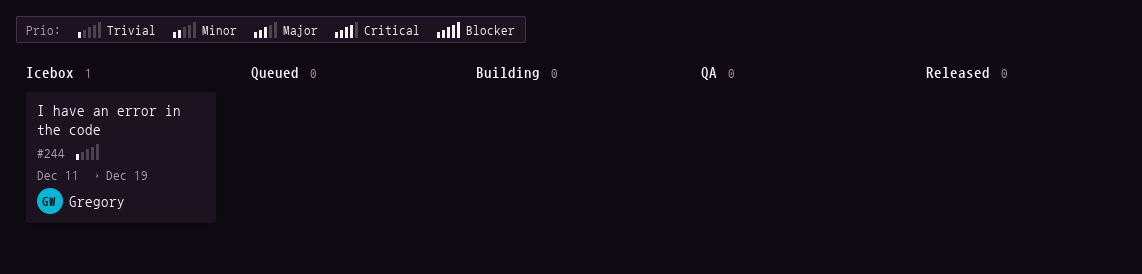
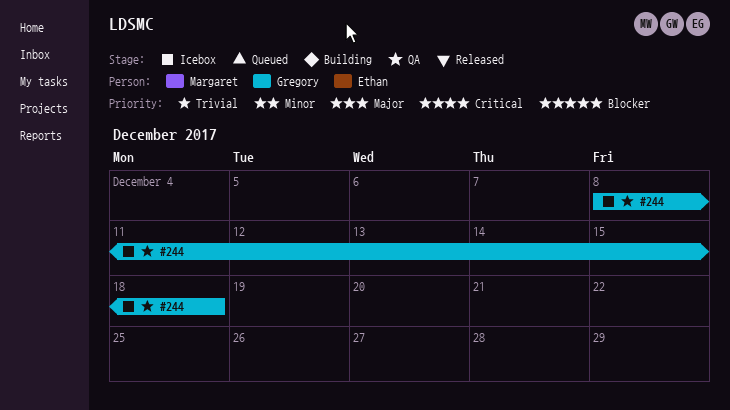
#244, start: Dec 11 -> Dec 8
#244, due: Dec 19 -> Dec 18

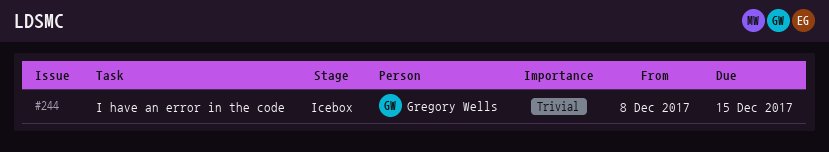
#244, due: Dec 18 -> Dec 15

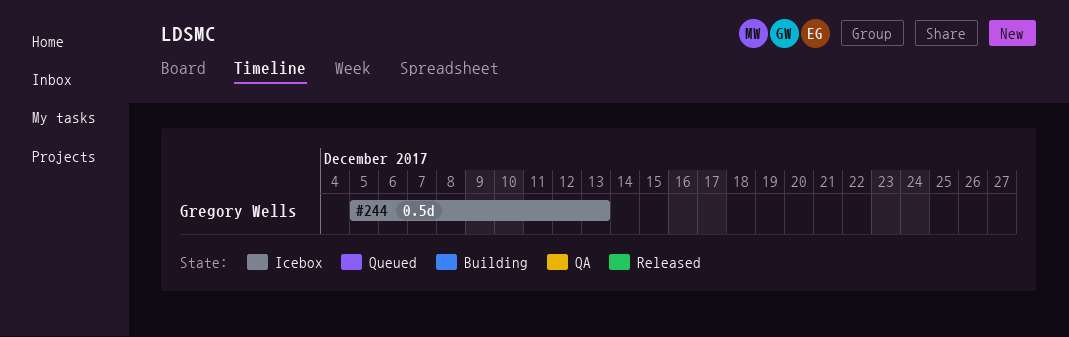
#244, start: Dec 8 -> Dec 5
#244, due: Dec 15 -> Dec 13

